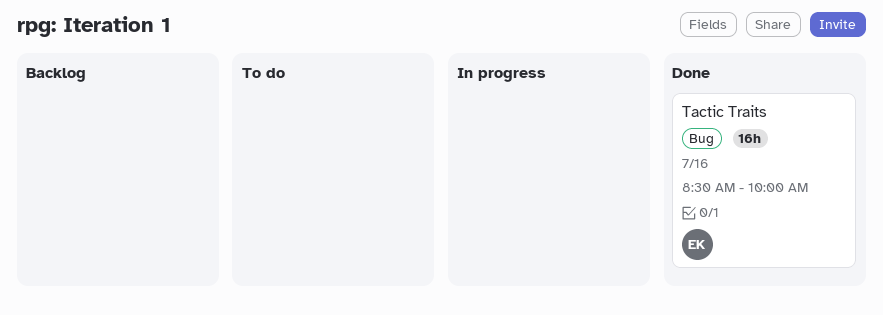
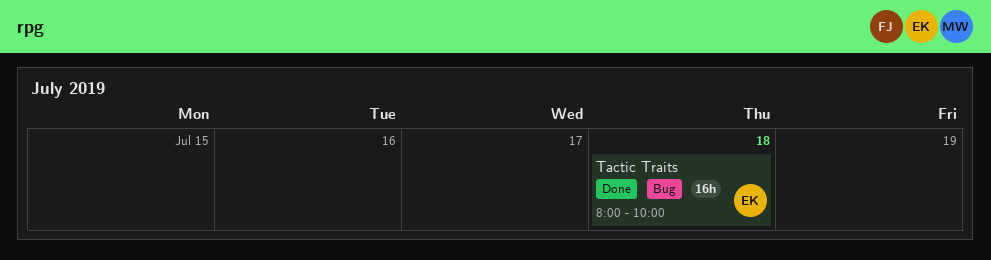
Tactic Traits, day: Jul 16 -> Jul 18
Tactic Traits, begins: 08:30 -> 08:00

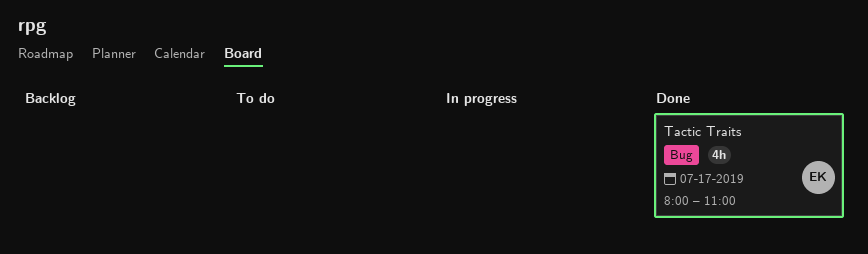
Tactic Traits, estimate: 16h -> 4h
Tactic Traits, day: Jul 18 -> Jul 17
Tactic Traits, ends: 10:00 -> 11:00

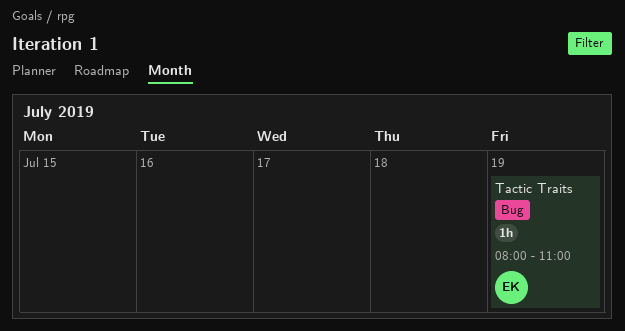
Tactic Traits, estimate: 4h -> 1h
Tactic Traits, day: Jul 17 -> Jul 19

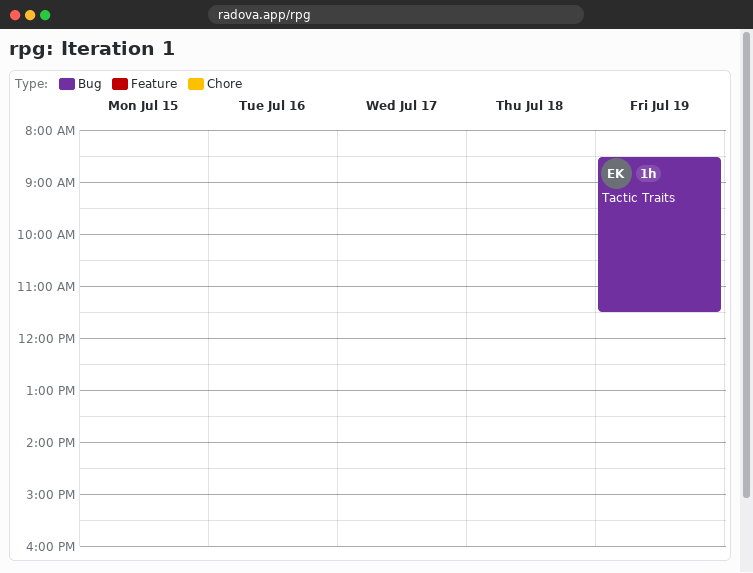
Tactic Traits, begins: 08:00 -> 08:30
Tactic Traits, ends: 11:00 -> 11:30

